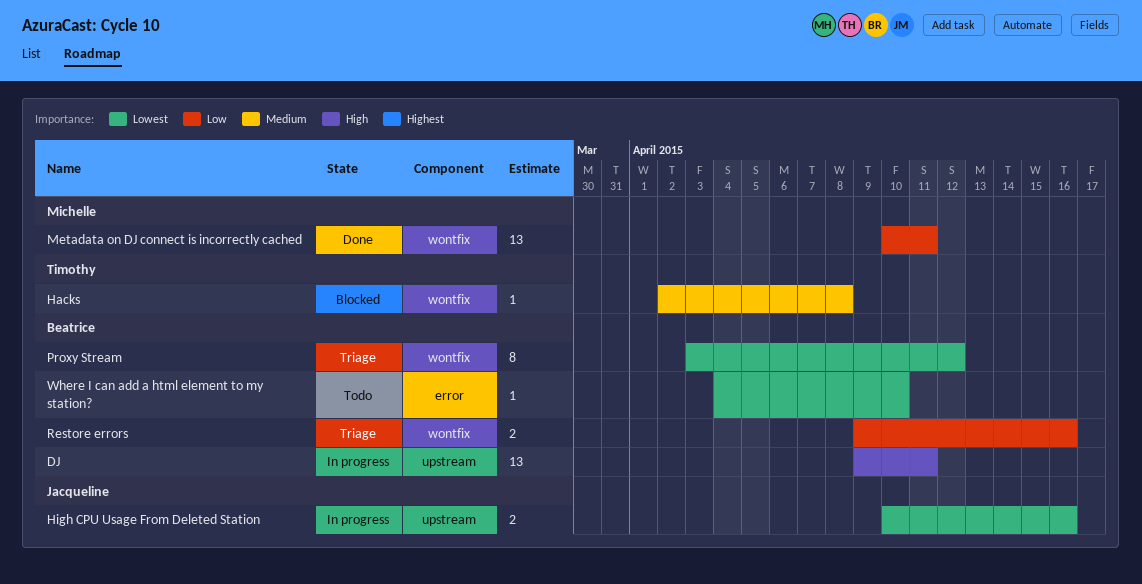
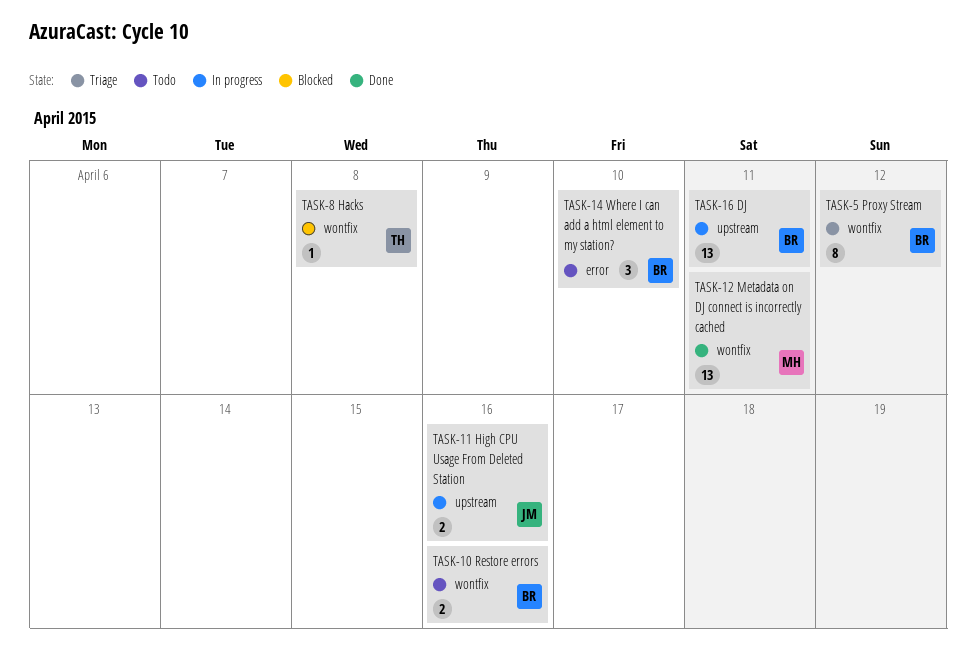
Restore errors, status: Triage -> Todo
Where I can add a html element to my station?, estimate: 1 -> 3

